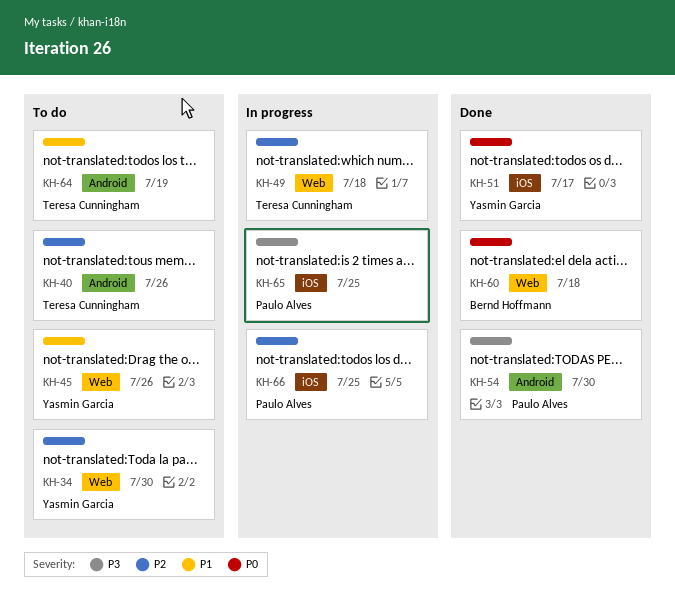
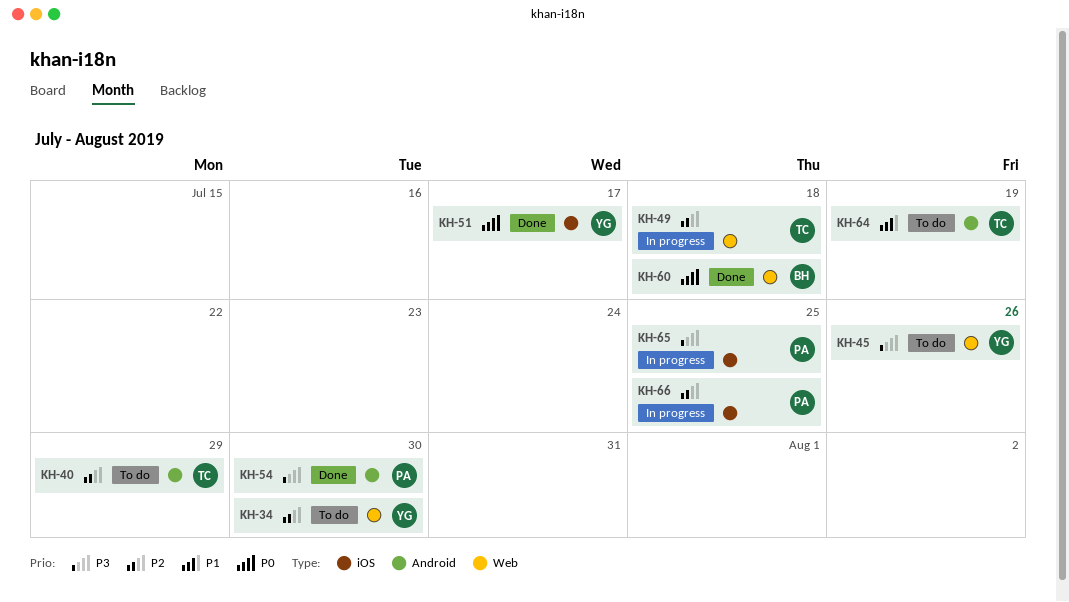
KH-40, due: Jul 26 -> Jul 29
KH-45, priority: P1 -> P3

